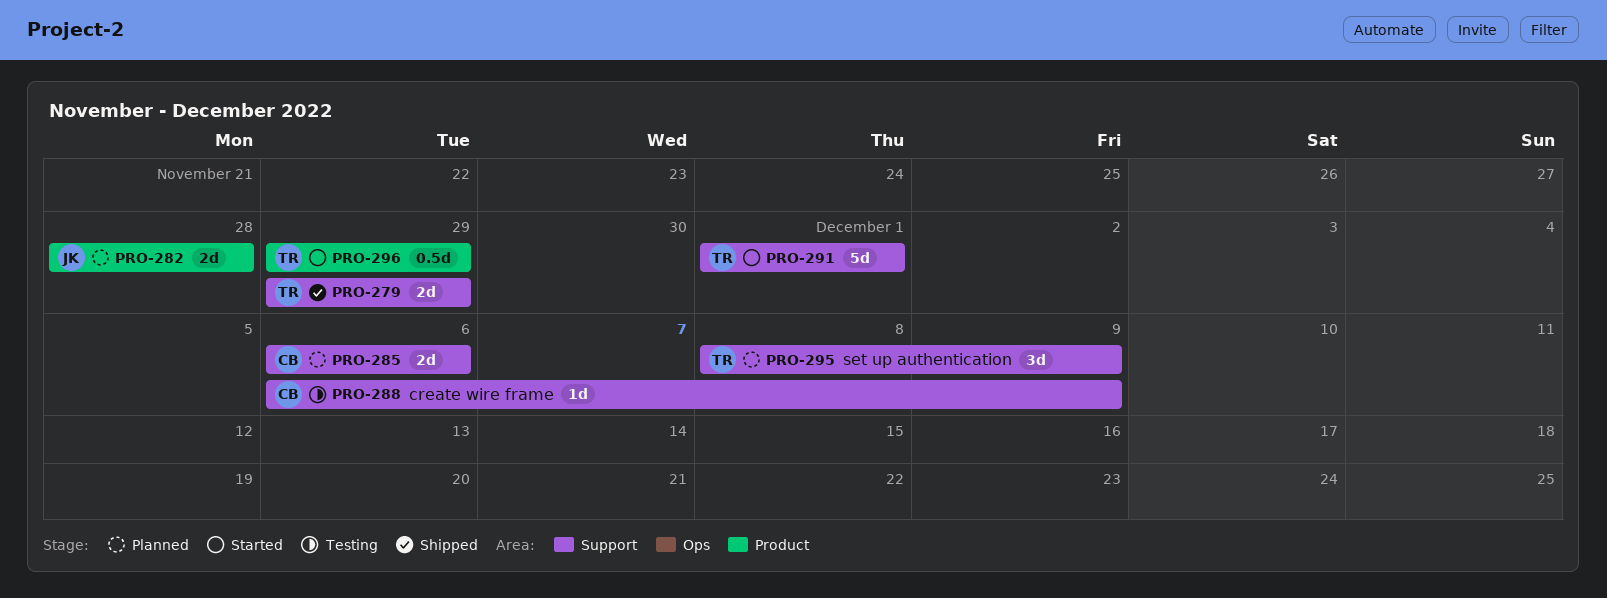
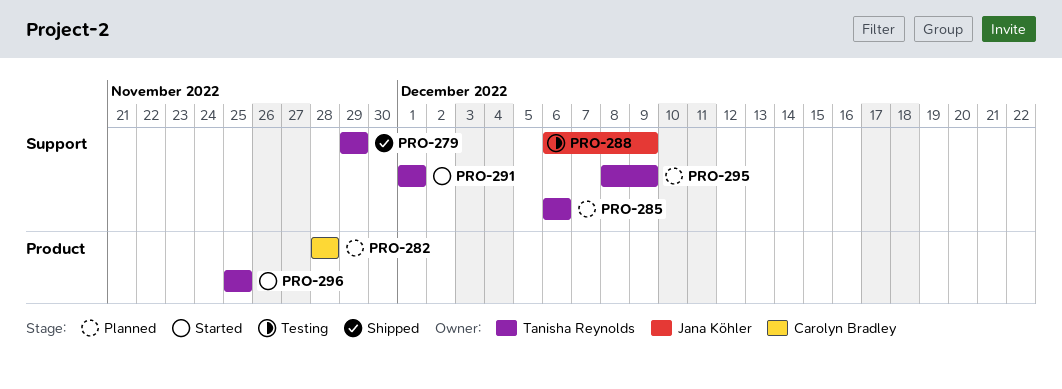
PRO-282, owner: Jana Köhler -> Carolyn Bradley
PRO-285, owner: Carolyn Bradley -> Tanisha Reynolds
PRO-288, owner: Carolyn Bradley -> Jana Köhler
PRO-296, start: Nov 29 -> Nov 25
PRO-296, due: Nov 29 -> Nov 25

